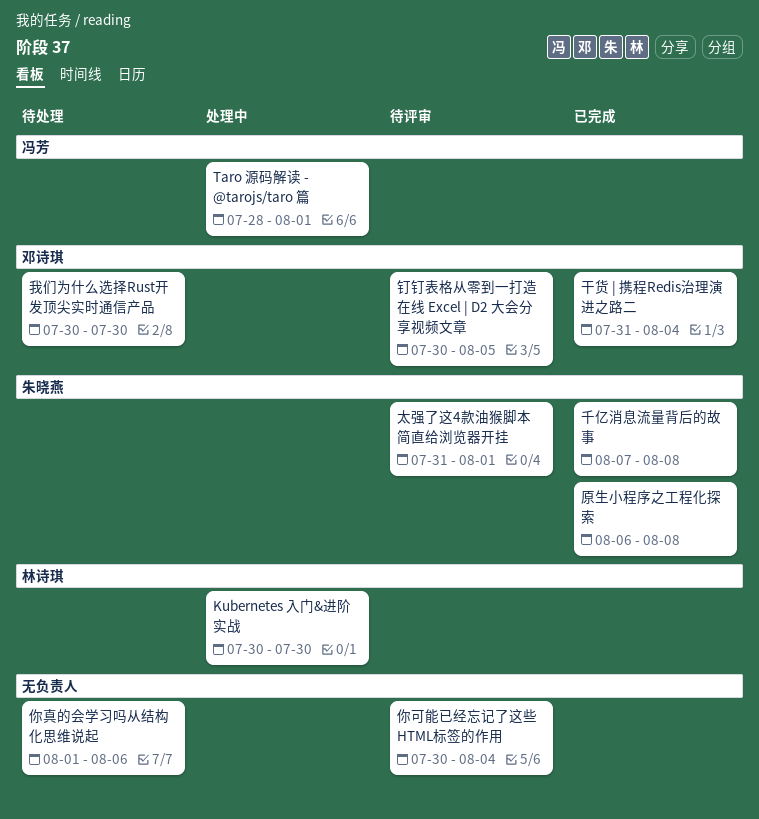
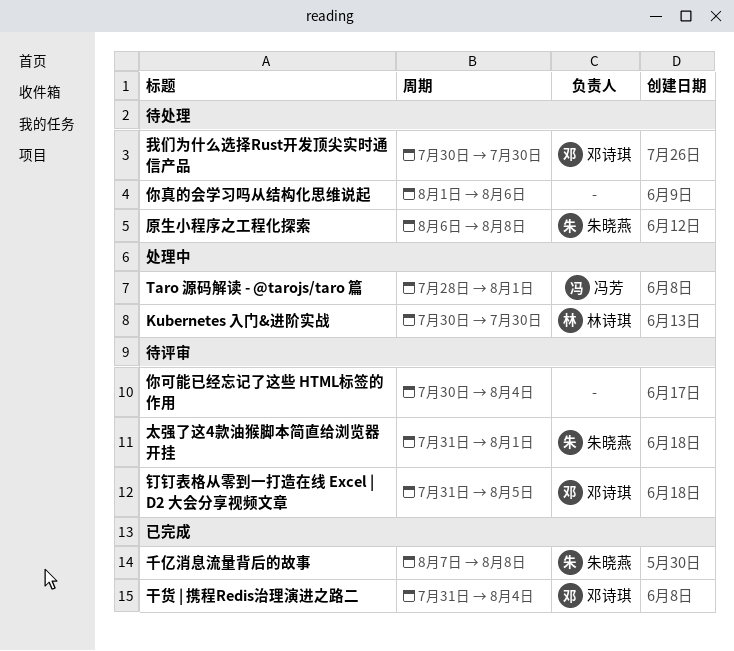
原生小程序之工程化探索, status: 已完成 -> 待处理
钉钉表格从零到一打造在线 Excel | D2 大会分享视频文章, start: Jul 30 -> Jul 31

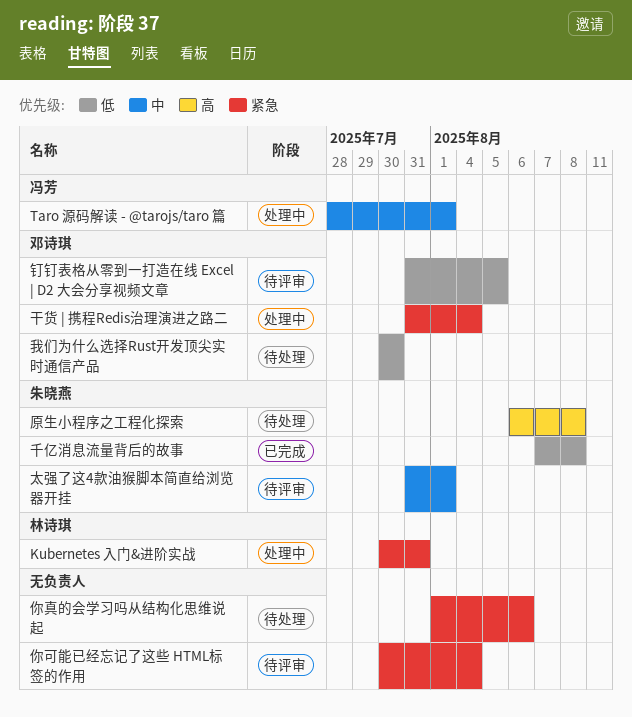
Kubernetes 入门&进阶实战, due: Jul 30 -> Jul 31
干货 | 携程Redis治理演进之路二, status: 已完成 -> 处理中

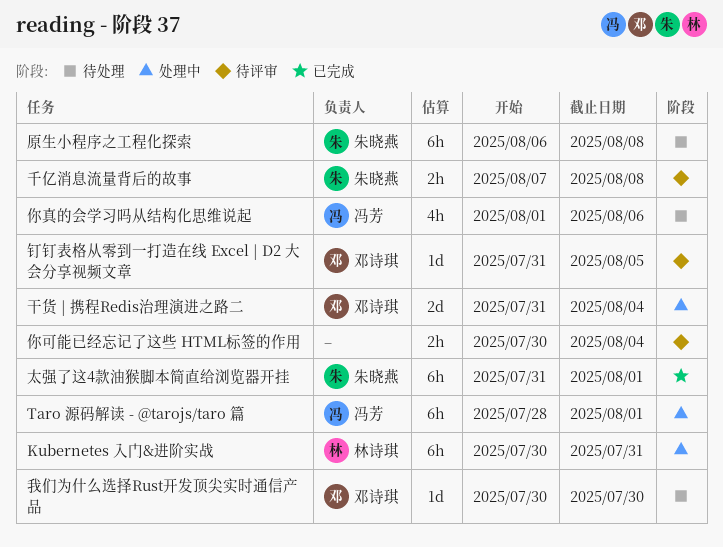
你真的会学习吗从结构化思维说起, owner: none -> 冯芳
千亿消息流量背后的故事, status: 已完成 -> 待评审
太强了这4款油猴脚本简直给浏览器开挂, status: 待评审 -> 已完成

